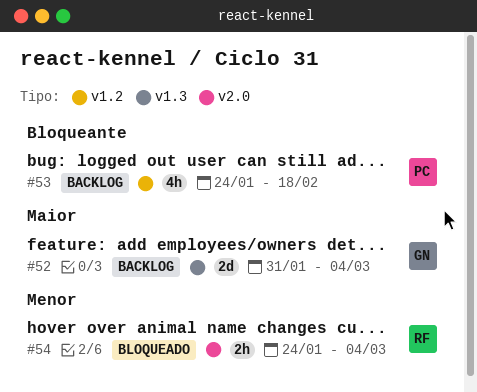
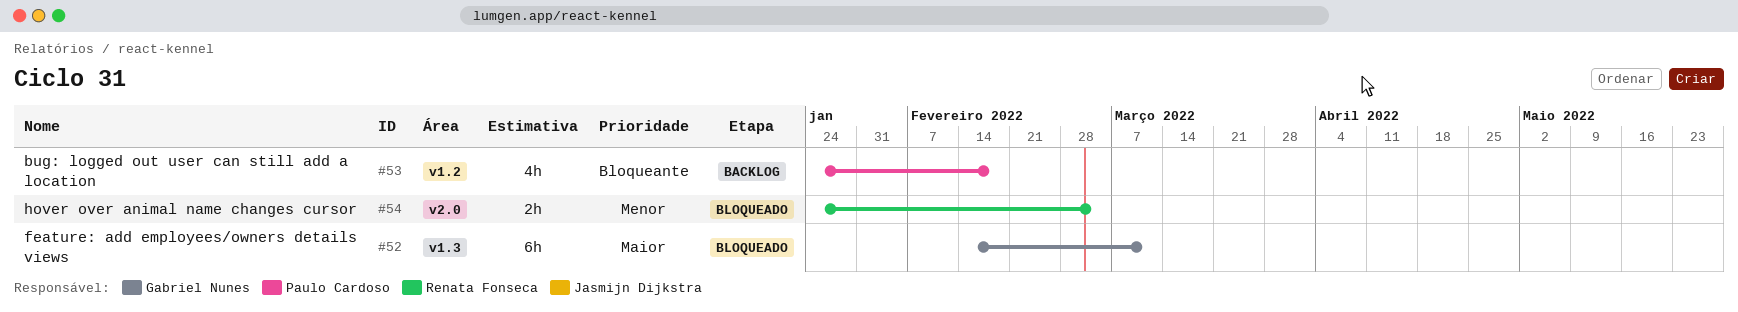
#52, status: Backlog -> Bloqueado
#52, estimate: 2d -> 6h
#52, start: Jan 31 -> Feb 14
#52, due: Mar 4 -> Mar 11

